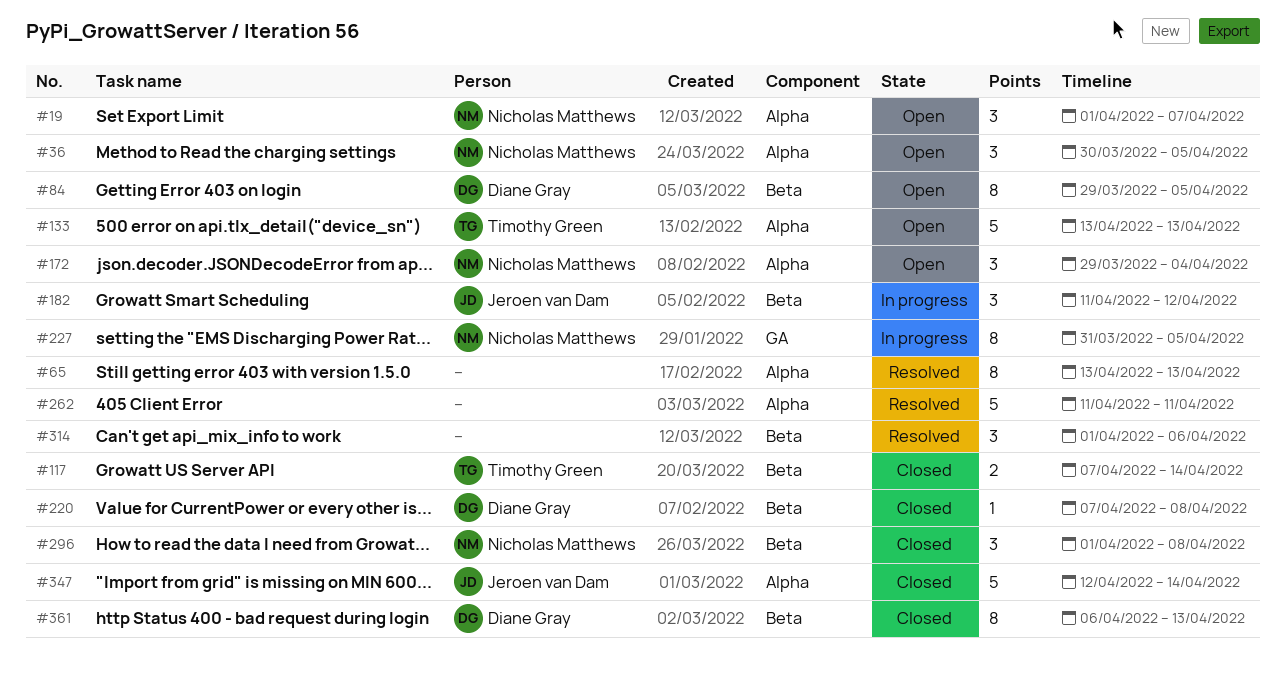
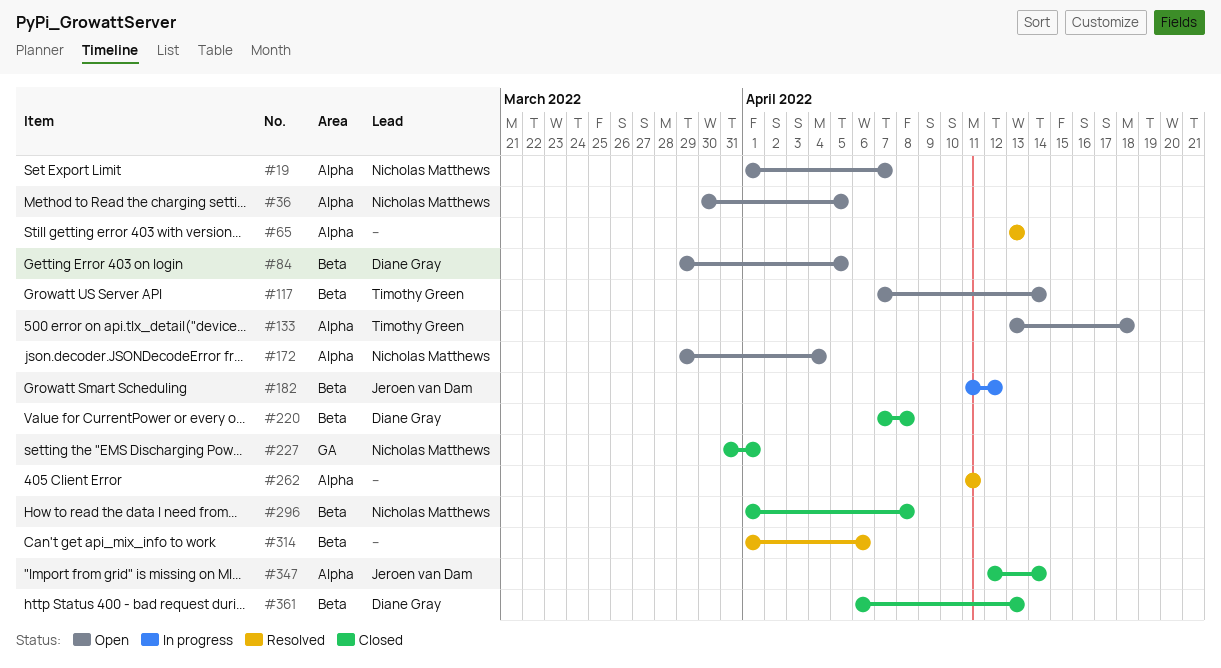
#117, status: Closed -> Open
#133, due: Apr 13 -> Apr 18
#227, status: In progress -> Closed
#227, due: Apr 5 -> Apr 1

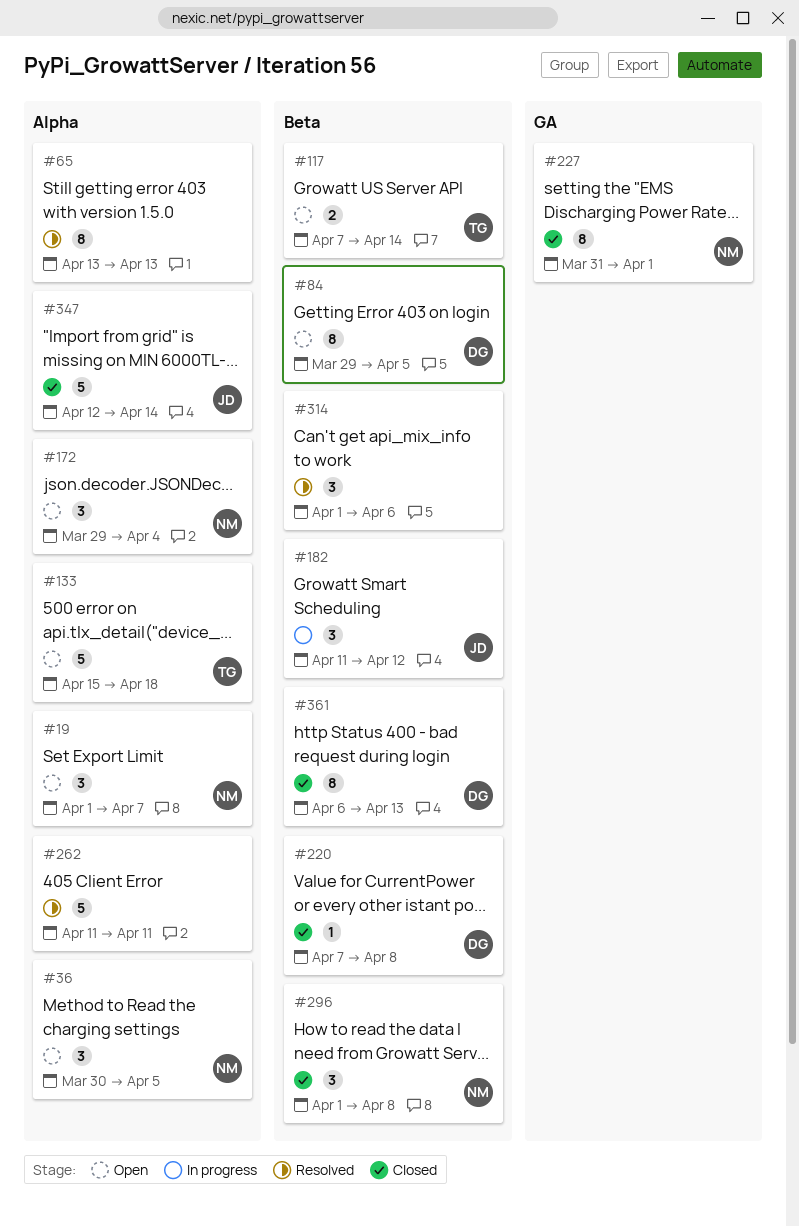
#133, start: Apr 13 -> Apr 15

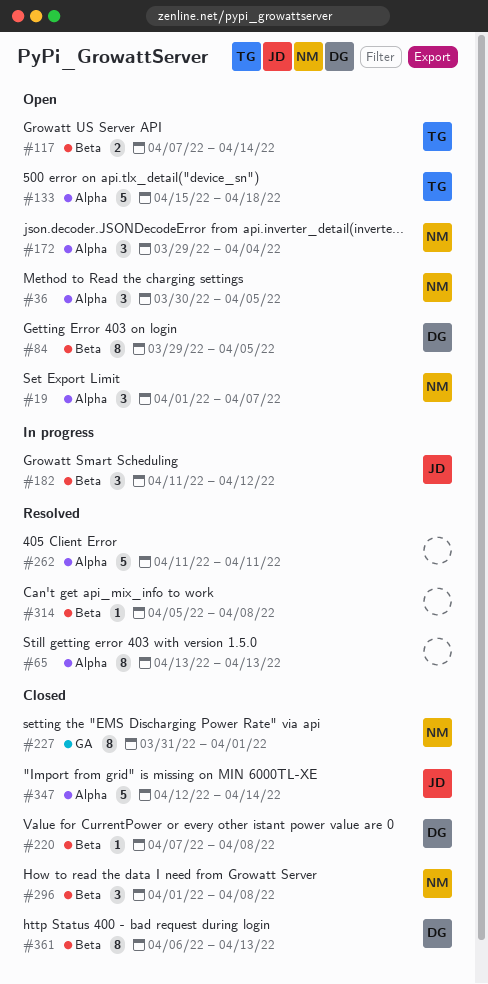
#314, estimate: 3 -> 1
#314, start: Apr 1 -> Apr 5
#314, due: Apr 6 -> Apr 8

